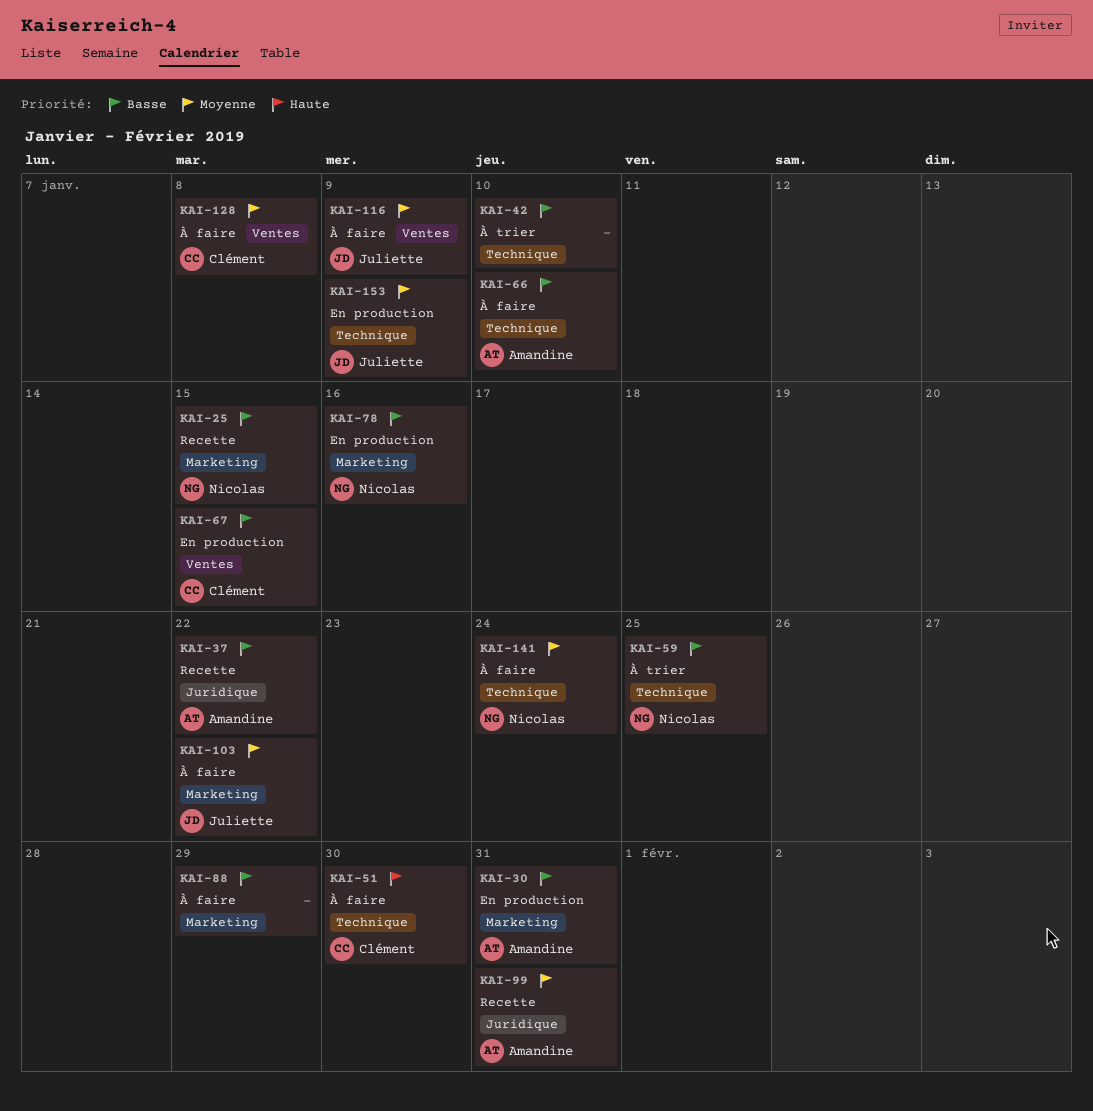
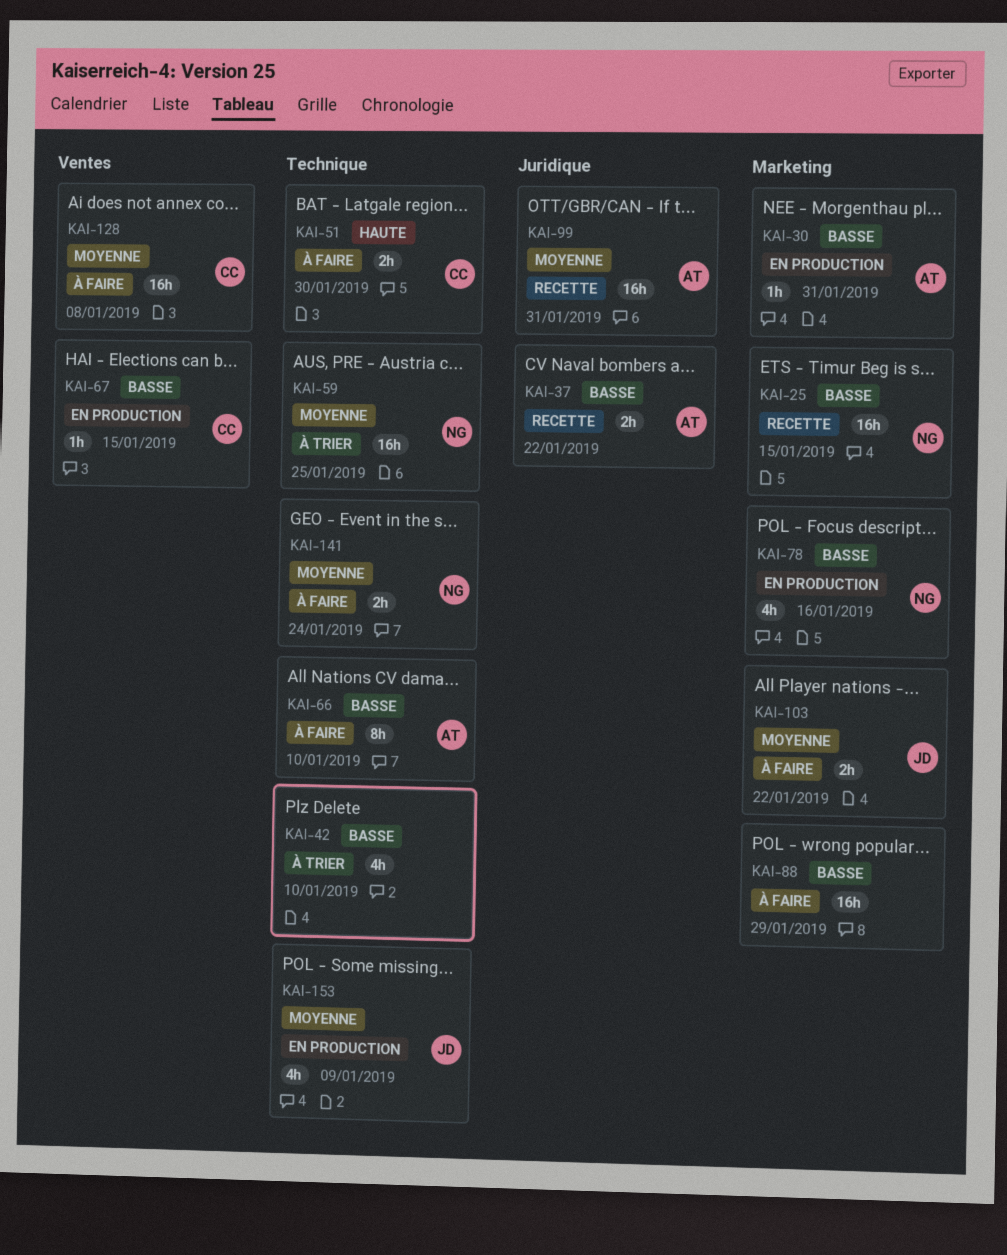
KAI-59, priority: Basse -> Moyenne
KAI-116: present -> none

